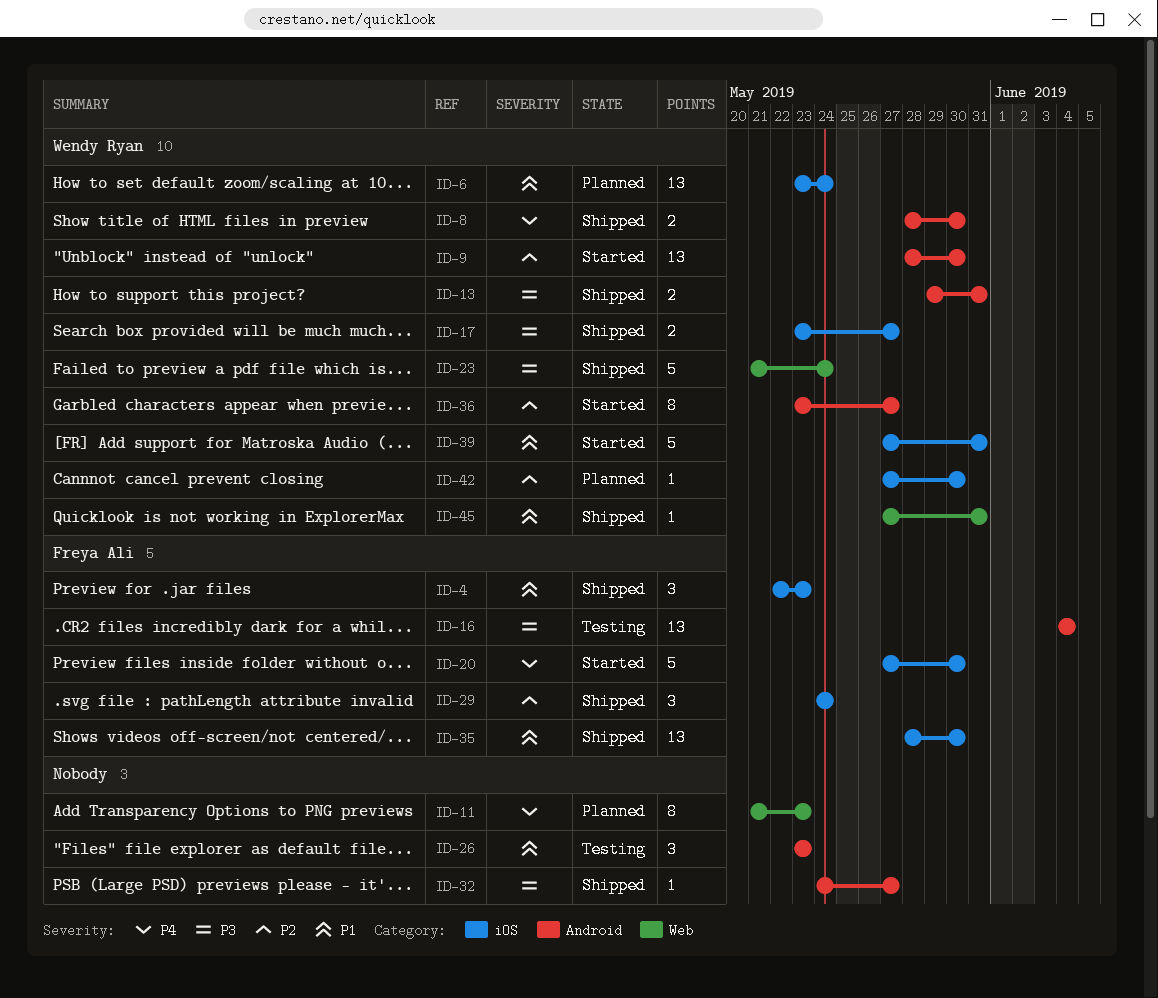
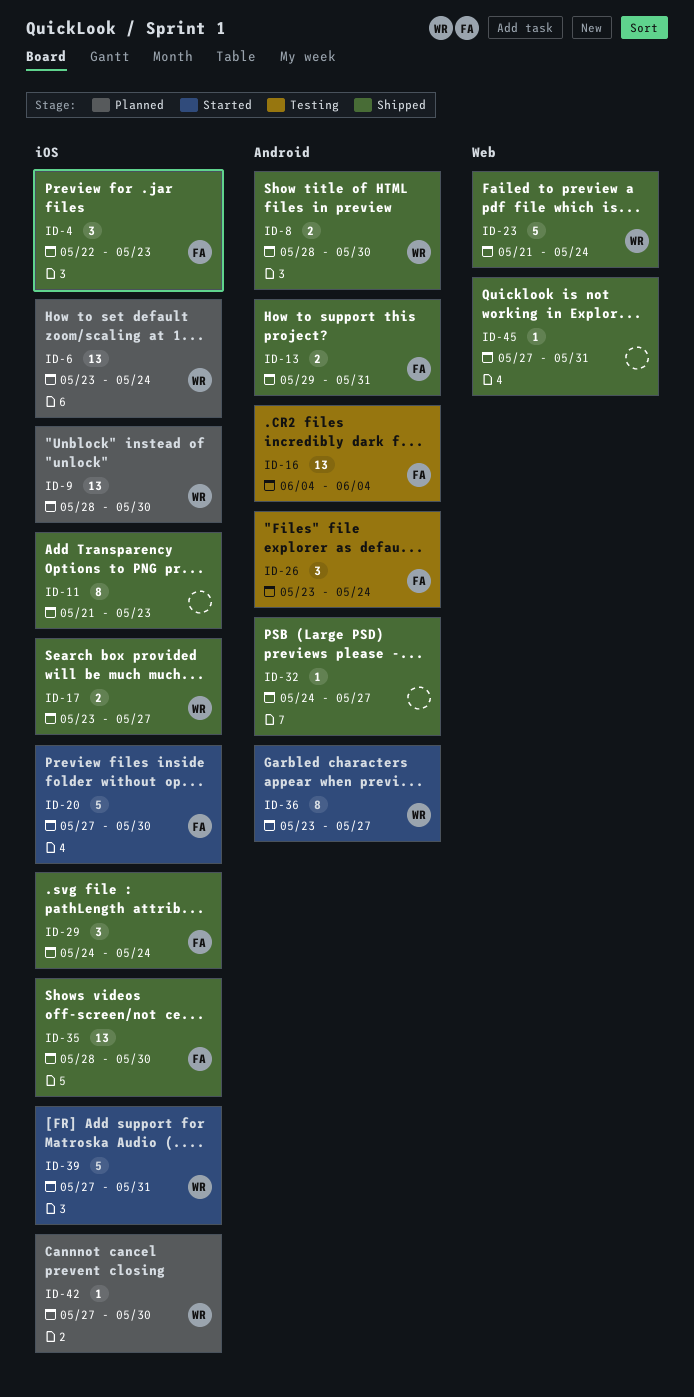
ID-9, status: Started -> Planned
ID-9, label: Android -> iOS
ID-11, status: Planned -> Shipped
ID-11, label: Web -> iOS
ID-13, owner: Wendy Ryan -> Freya Ali
ID-26, owner: none -> Freya Ali
ID-26, due: May 23 -> May 24
ID-45, owner: Wendy Ryan -> none

